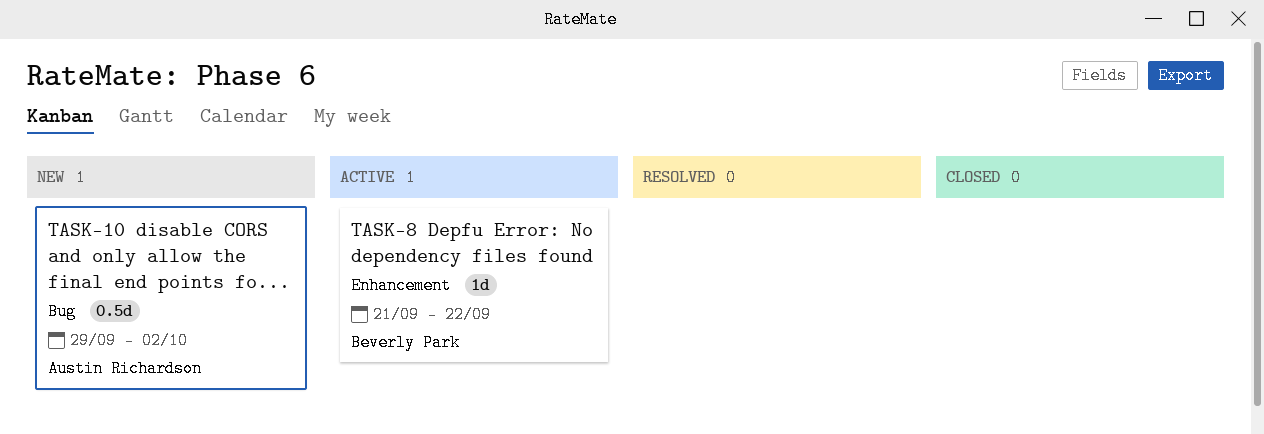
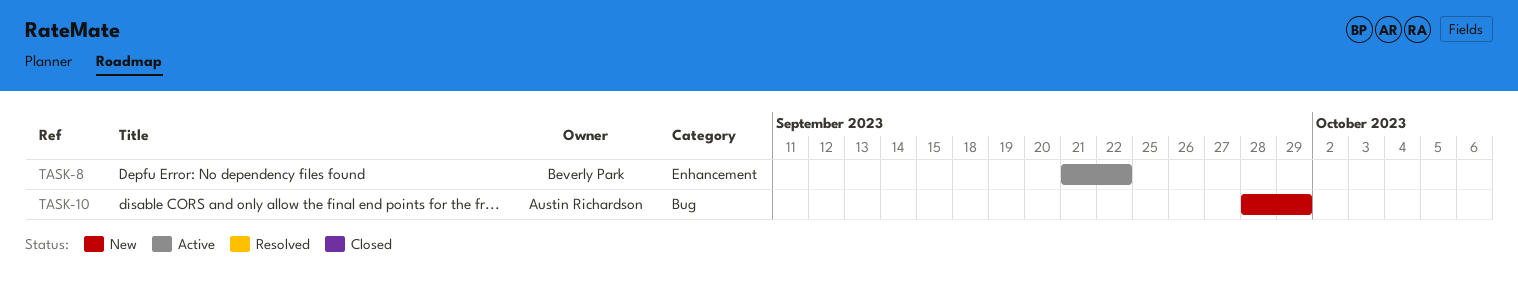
TASK-10, start: Sep 29 -> Sep 28
TASK-10, due: Oct 2 -> Sep 29

